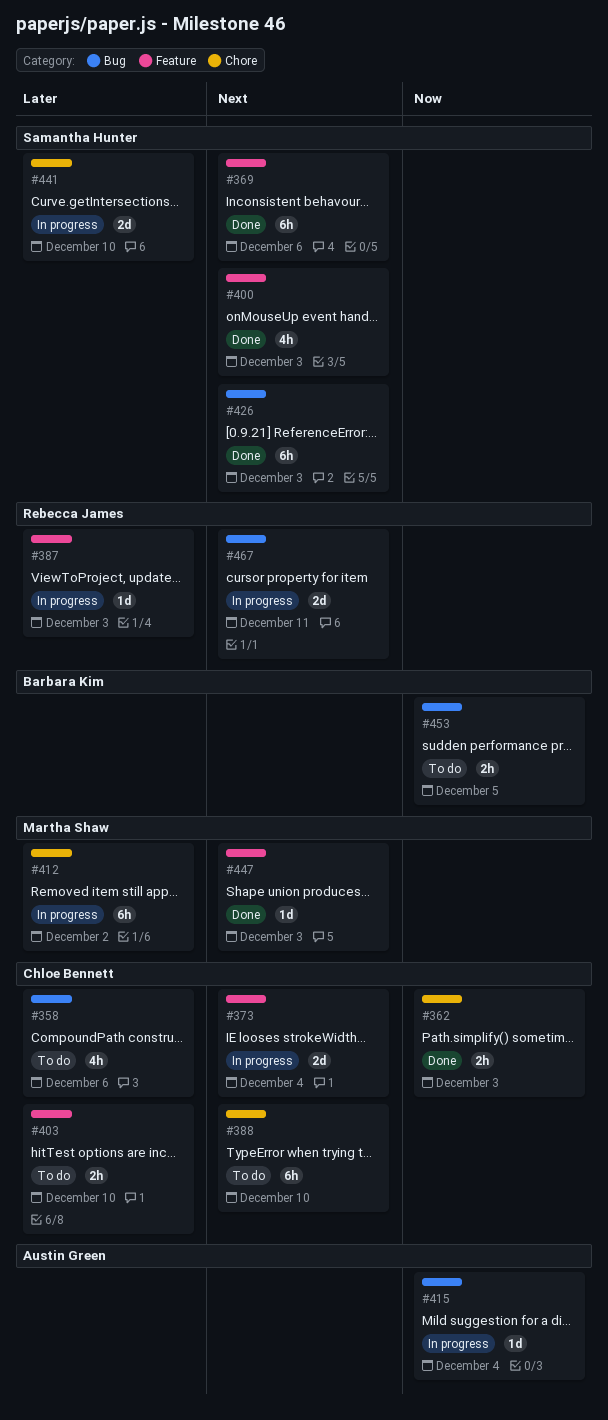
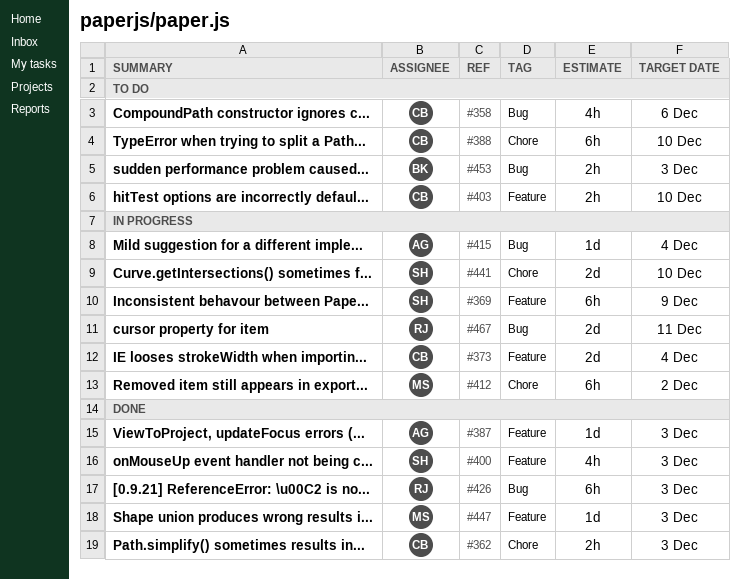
#369, status: Done -> In progress
#369, due: Dec 6 -> Dec 9
#387, status: In progress -> Done
#387, owner: Rebecca James -> Austin Green
#426, owner: Samantha Hunter -> Rebecca James
#453, due: Dec 5 -> Dec 3

